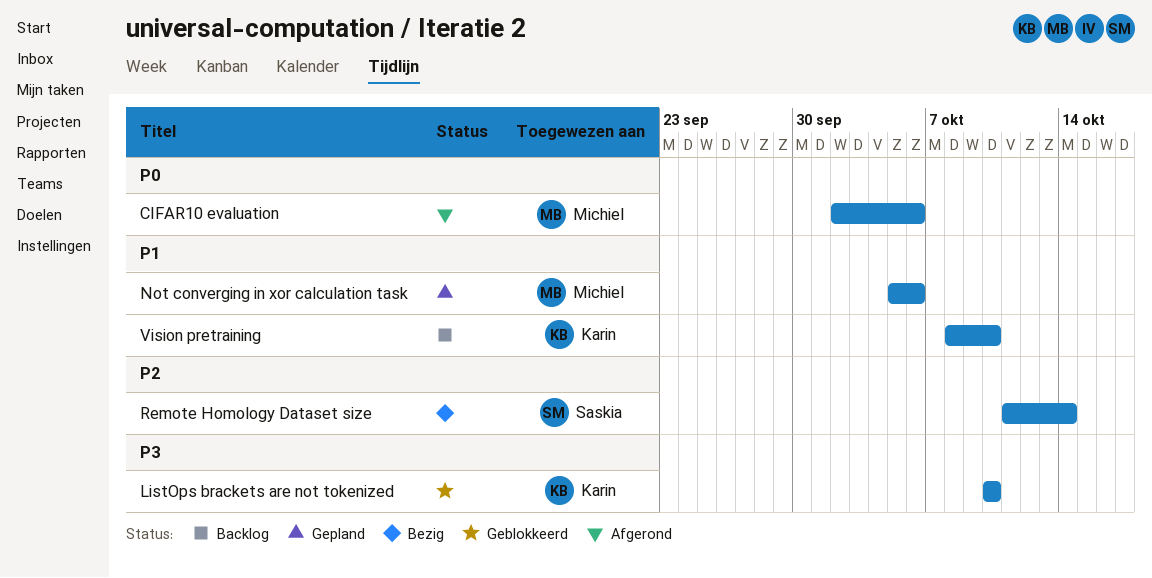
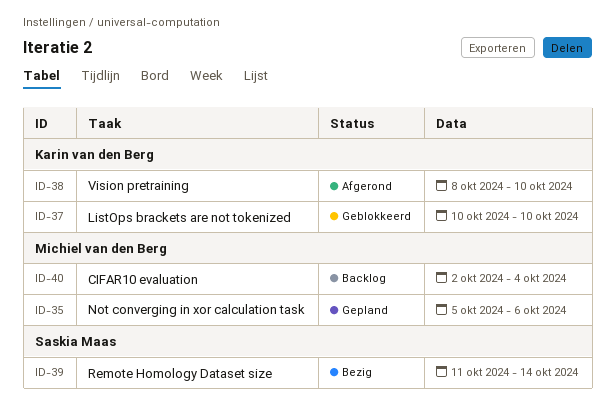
CIFAR10 evaluation, status: Afgerond -> Backlog
CIFAR10 evaluation, due: Oct 6 -> Oct 4
Vision pretraining, status: Backlog -> Afgerond

